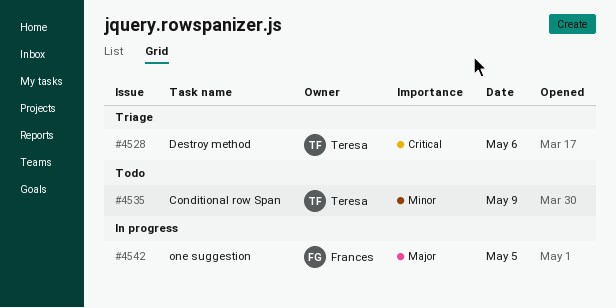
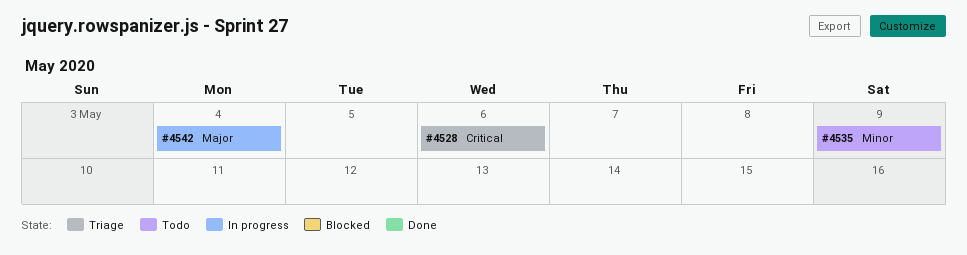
#4542, day: May 5 -> May 4

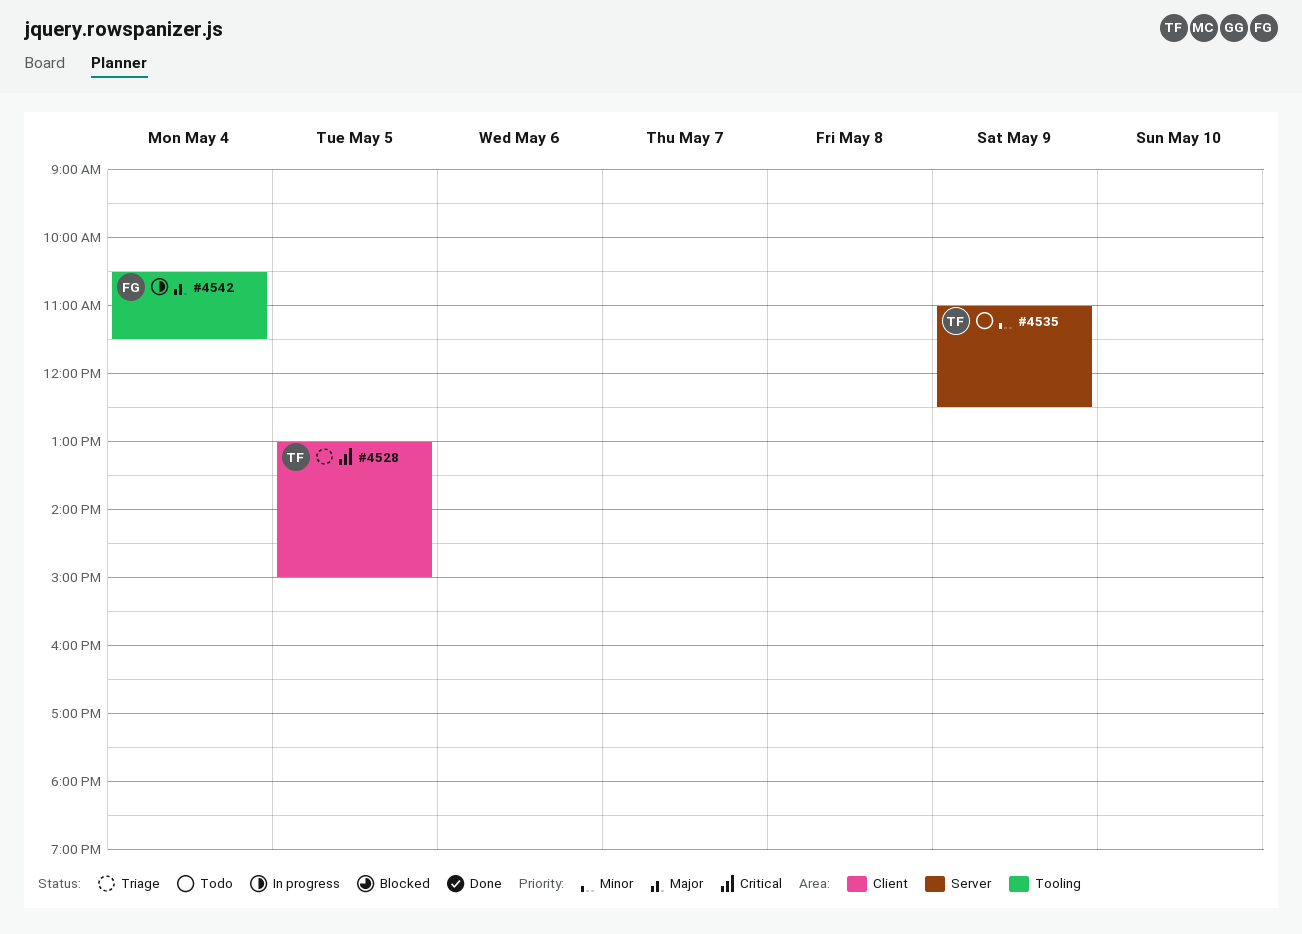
#4528, day: May 6 -> May 5

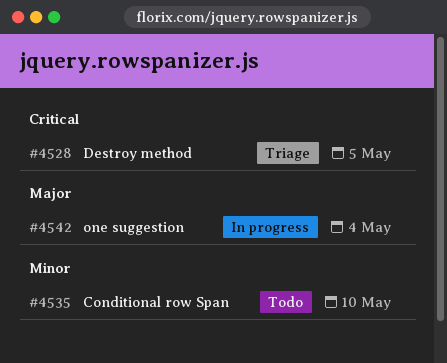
#4535, day: May 9 -> May 10

